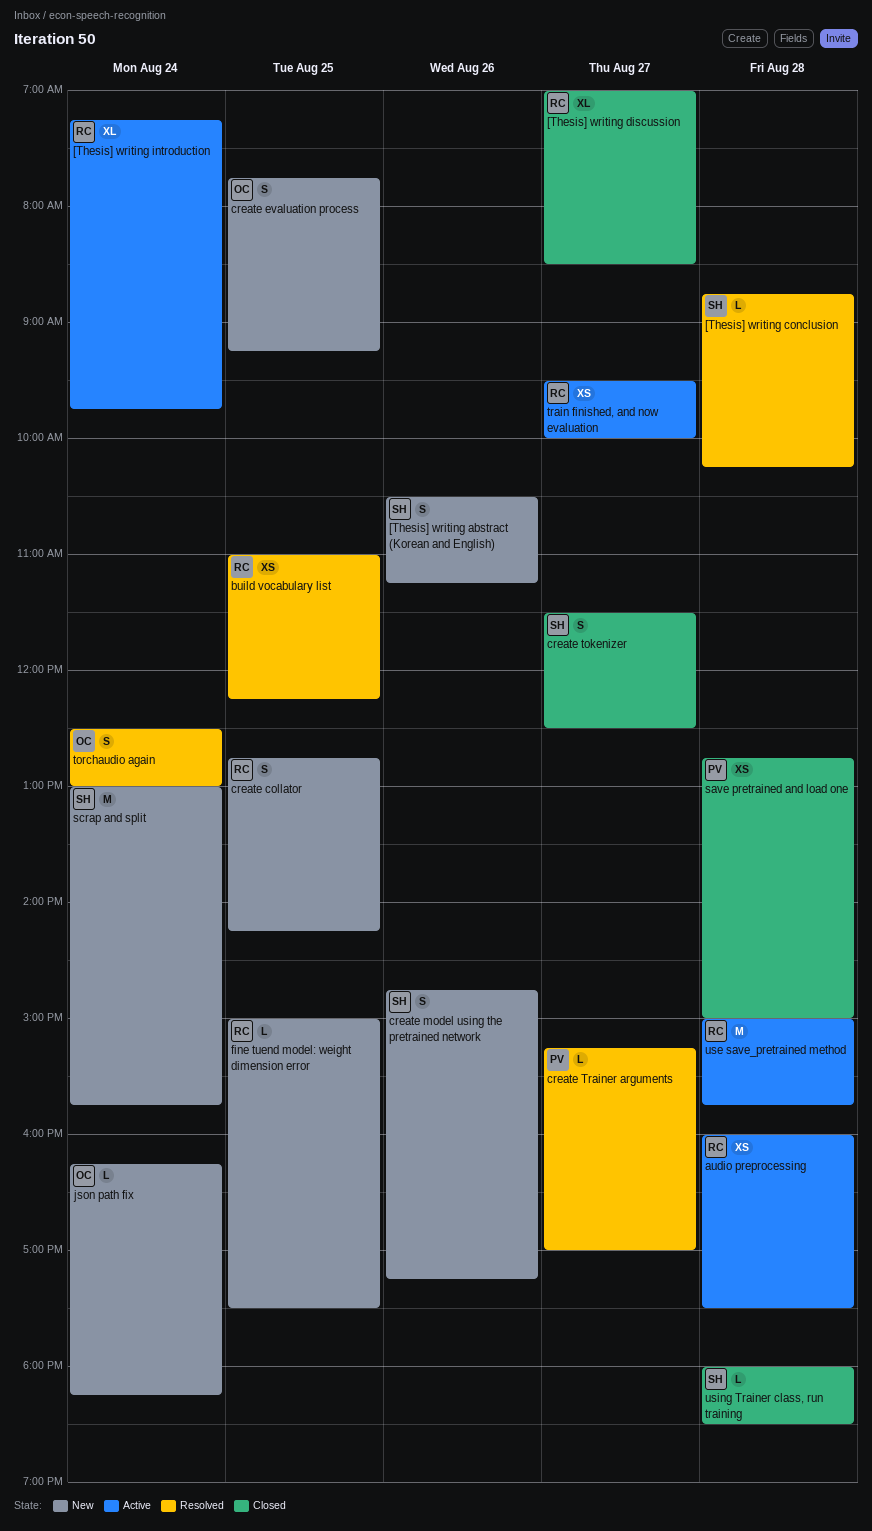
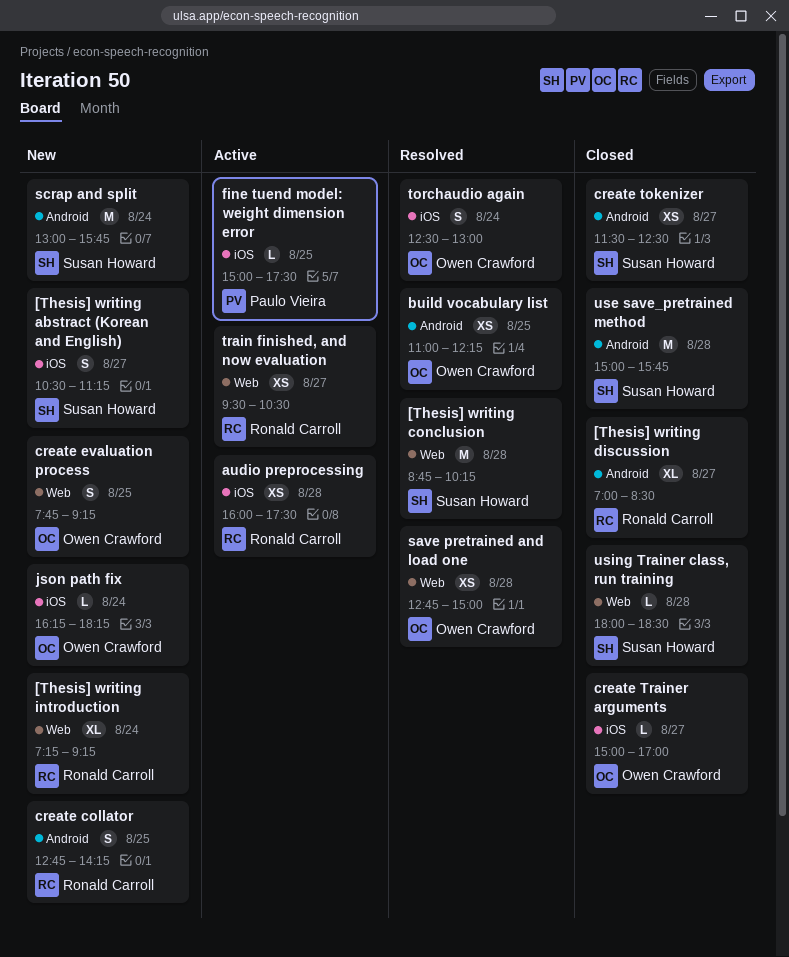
[Thesis] writing abstract (Korean and English), day: Aug 26 -> Aug 27
[Thesis] writing conclusion, estimate: L -> M
[Thesis] writing introduction, status: Active -> New
[Thesis] writing introduction, ends: 09:45 -> 09:15
build vocabulary list, owner: Ronald Carroll -> Owen Crawford
create model using the pretrained network: present -> none
create tokenizer, estimate: S -> XS
create Trainer arguments, status: Resolved -> Closed
create Trainer arguments, owner: Paulo Vieira -> Owen Crawford
create Trainer arguments, begins: 15:15 -> 15:00
fine tuend model: weight dimension error, status: New -> Active
fine tuend model: weight dimension error, owner: Ronald Carroll -> Paulo Vieira
save pretrained and load one, status: Closed -> Resolved
save pretrained and load one, owner: Paulo Vieira -> Owen Crawford
train finished, and now evaluation, ends: 10:00 -> 10:30
use save_pretrained method, status: Active -> Closed
use save_pretrained method, owner: Ronald Carroll -> Susan Howard

